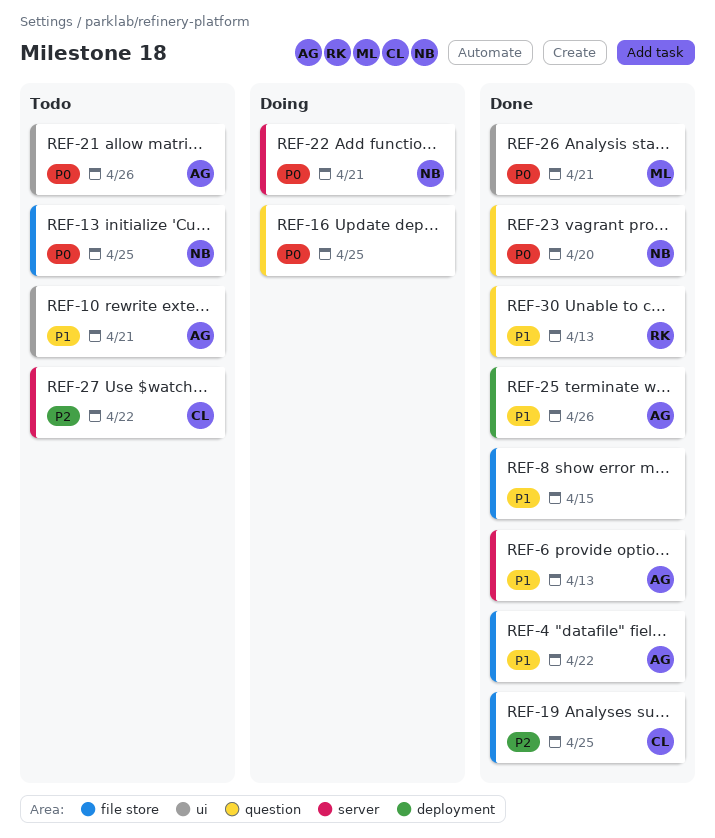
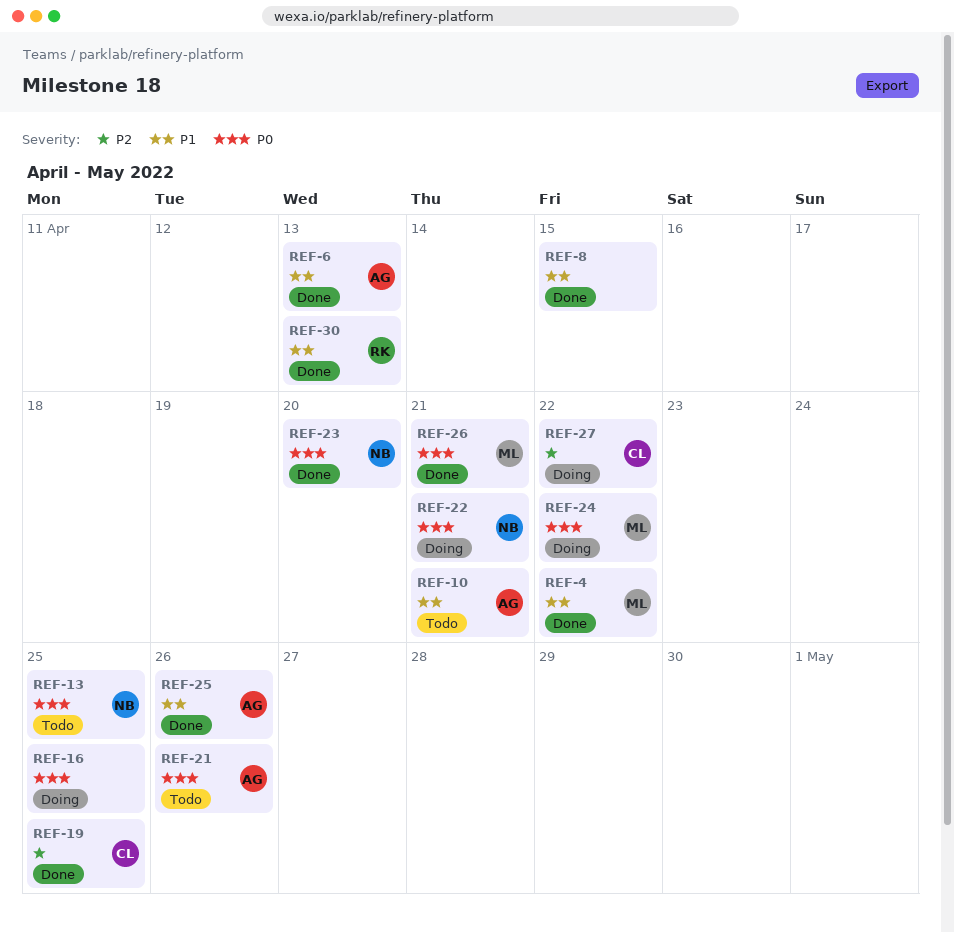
REF-4, owner: AG -> ML
REF-24: none -> present
REF-27, status: Todo -> Doing

